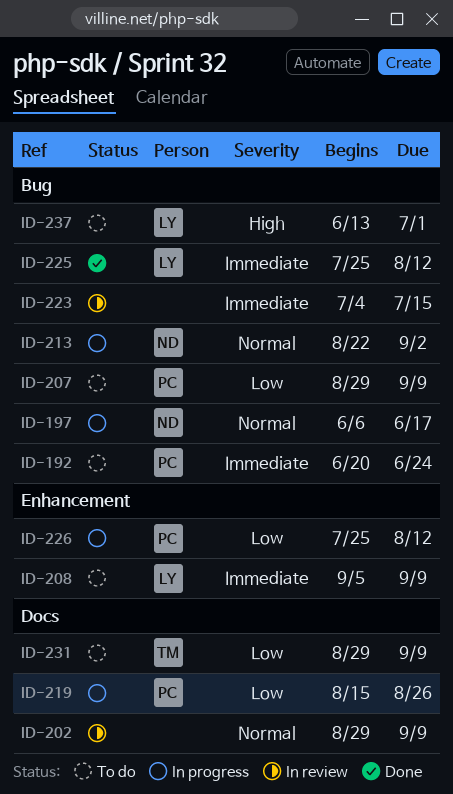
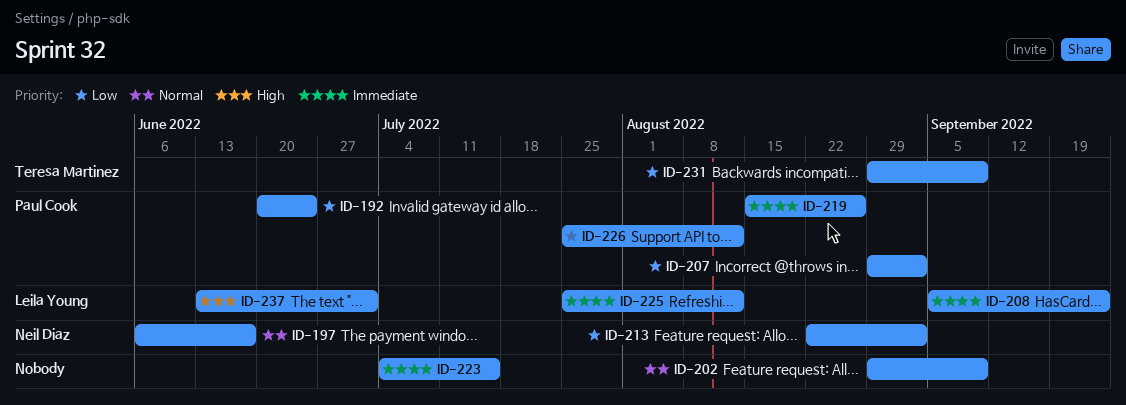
ID-192, priority: Immediate -> Low
ID-207, due: Sep 9 -> Sep 2
ID-208, due: Sep 9 -> Sep 23
ID-213, priority: Normal -> Low
ID-219, priority: Low -> Immediate

